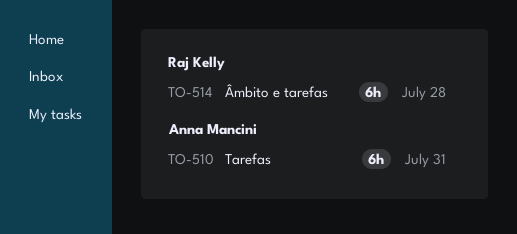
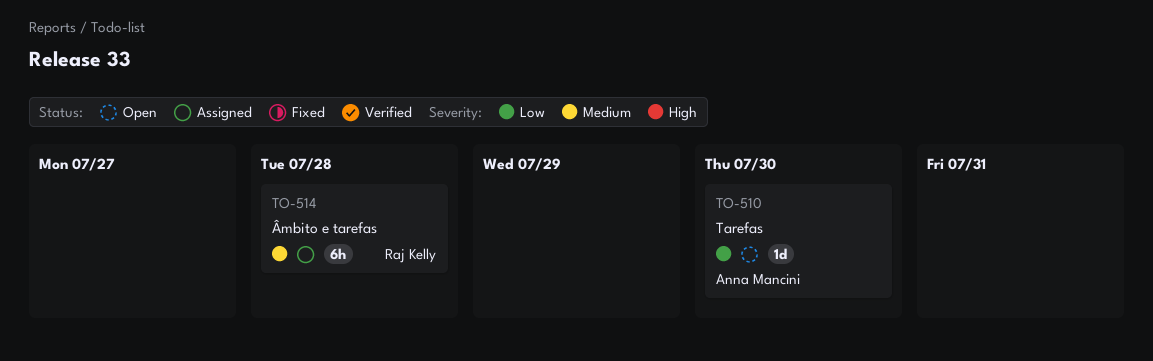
TO-510, estimate: 6h -> 1d
TO-510, due: Jul 31 -> Jul 30

